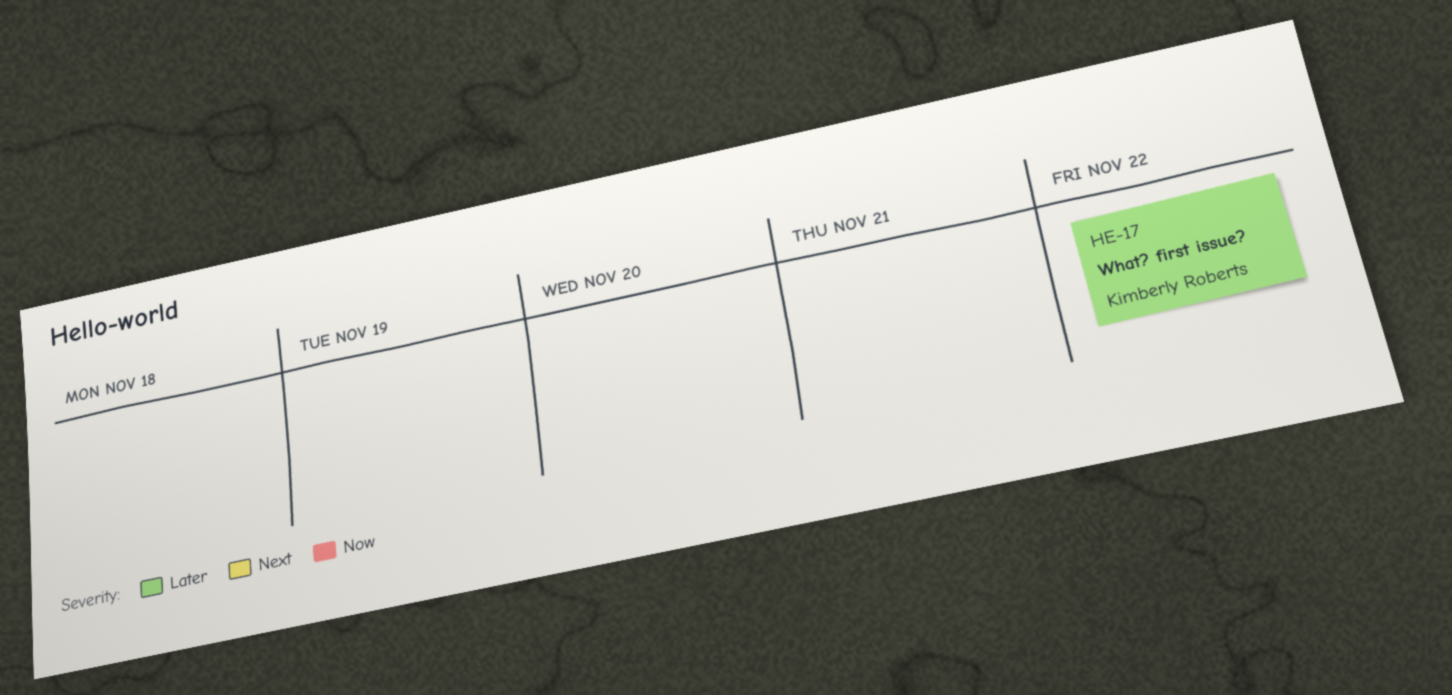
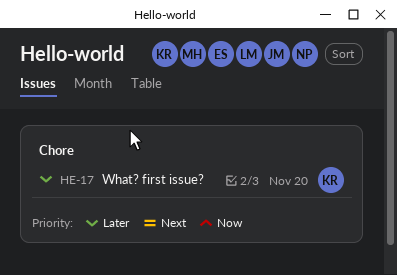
HE-17, due: Nov 22 -> Nov 20

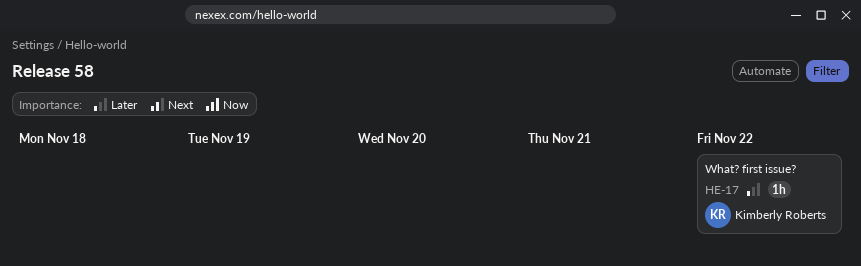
HE-17, due: Nov 20 -> Nov 22

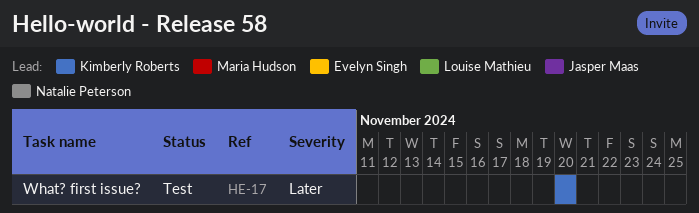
HE-17, due: Nov 22 -> Nov 20

